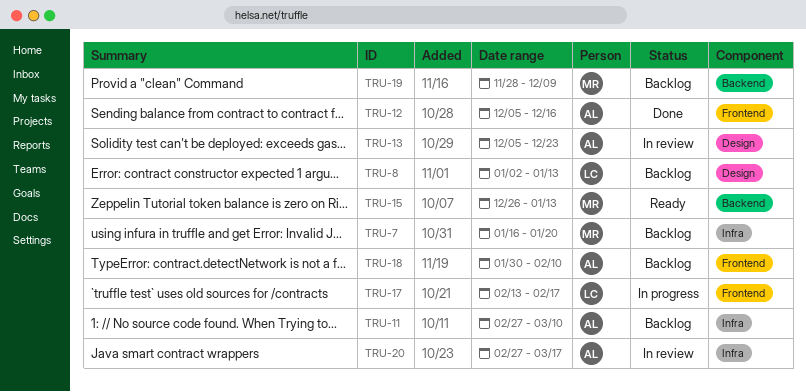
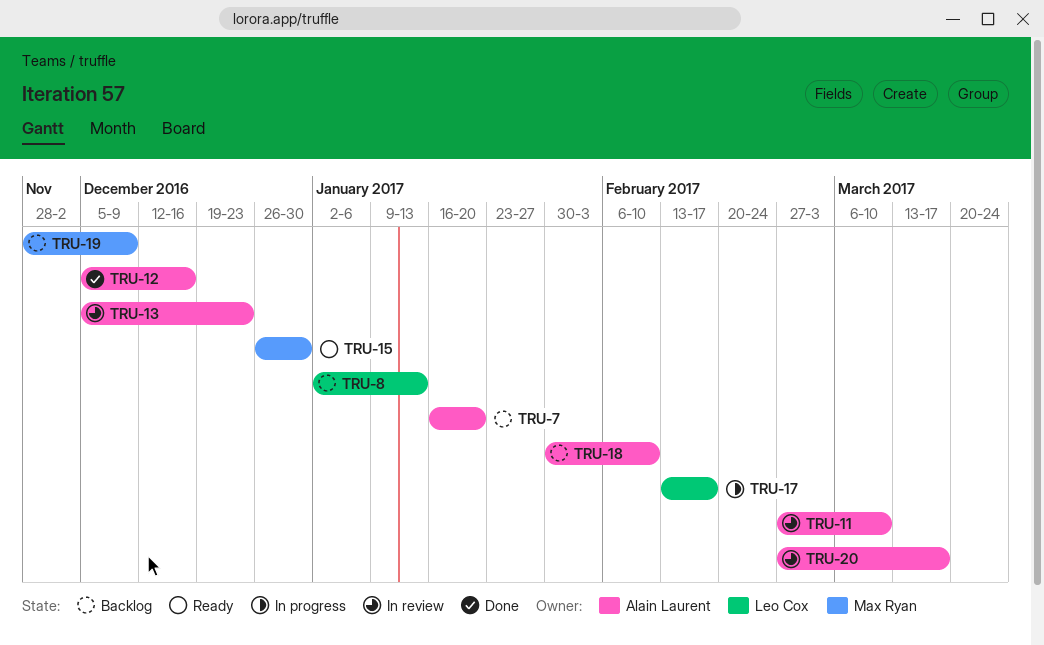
TRU-7, owner: Max Ryan -> Alain Laurent
TRU-11, status: Backlog -> In review
TRU-15, due: Jan 13 -> Dec 30

